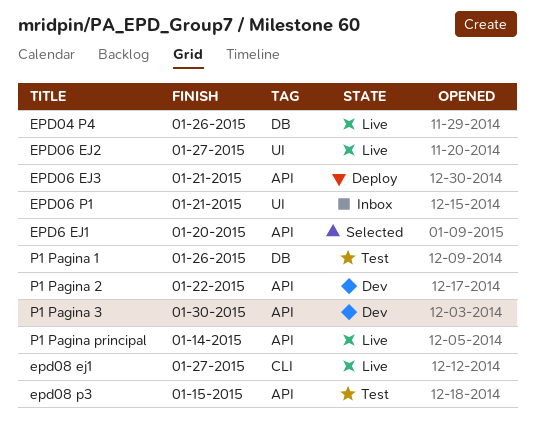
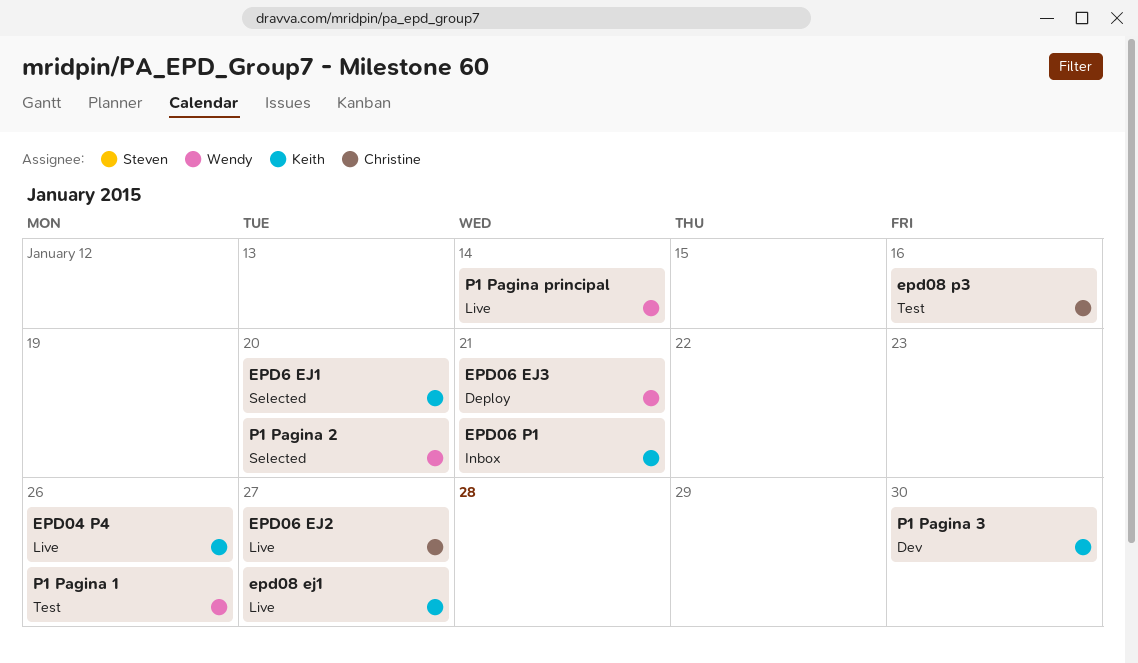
epd08 p3, due: Jan 15 -> Jan 16
P1 Pagina 2, status: Dev -> Selected
P1 Pagina 2, due: Jan 22 -> Jan 20

